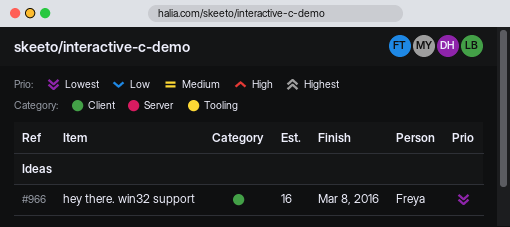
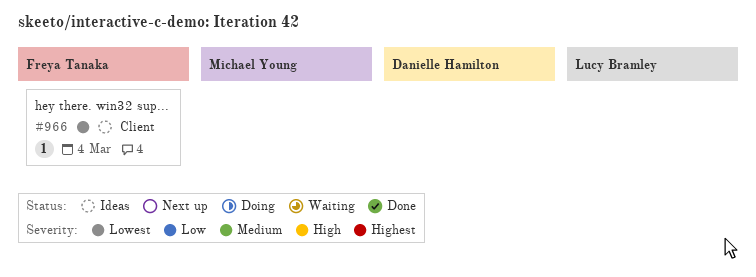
#966, estimate: 16 -> 1
#966, due: Mar 8 -> Mar 4

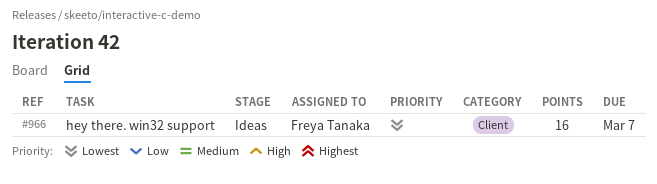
#966, estimate: 1 -> 16
#966, due: Mar 4 -> Mar 7

